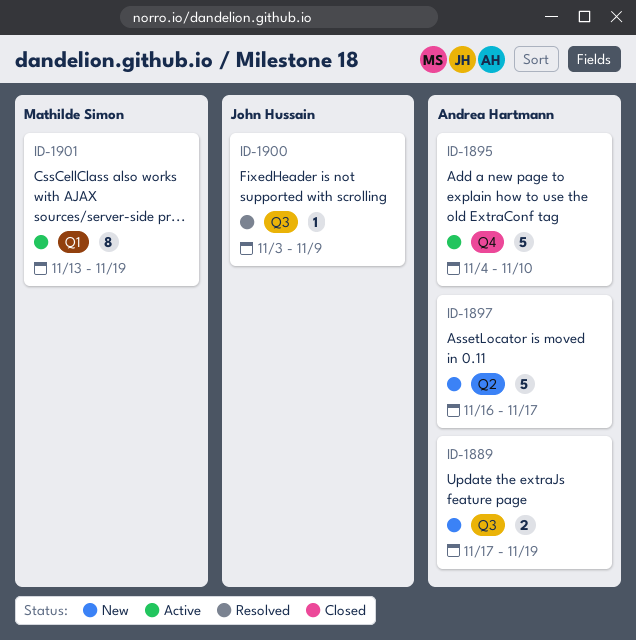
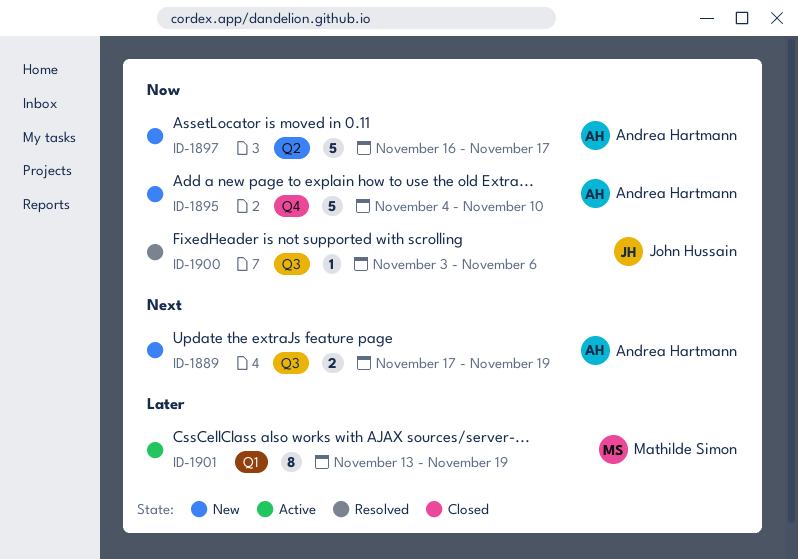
ID-1895, status: Active -> New
ID-1900, due: Nov 9 -> Nov 6

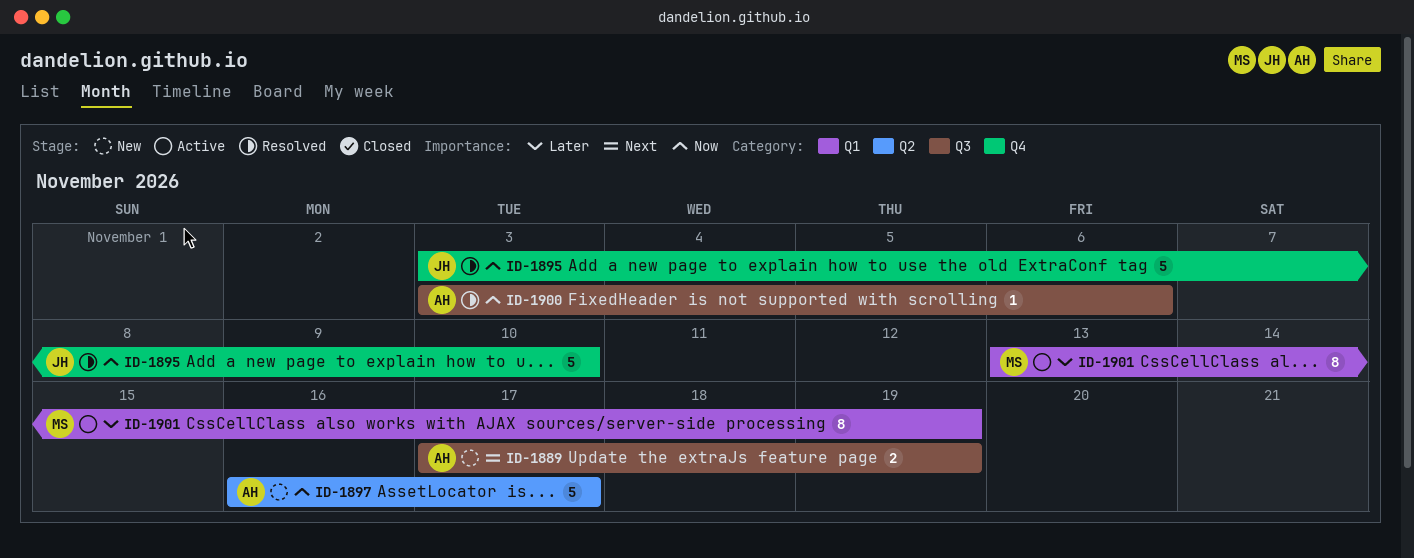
ID-1895, status: New -> Resolved
ID-1895, owner: Andrea Hartmann -> John Hussain
ID-1895, start: Nov 4 -> Nov 3
ID-1900, owner: John Hussain -> Andrea Hartmann

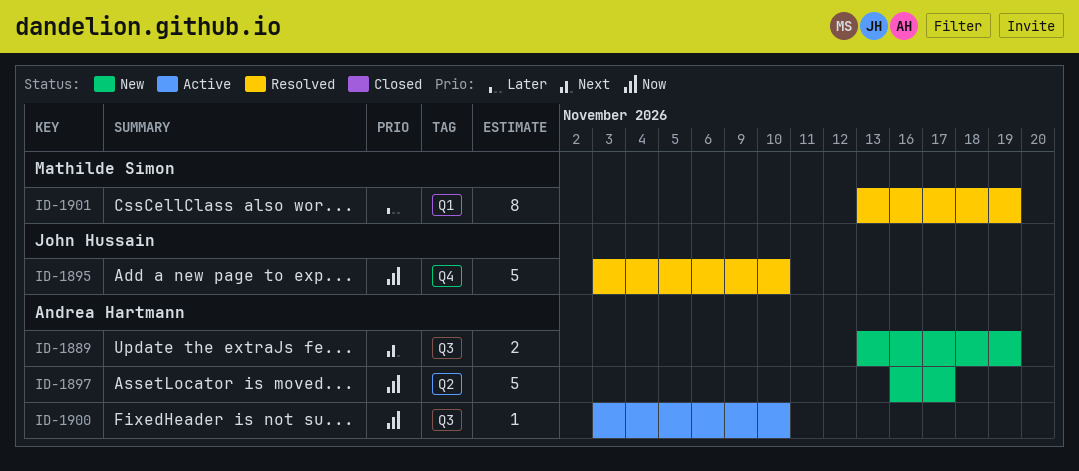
ID-1889, start: Nov 17 -> Nov 13
ID-1900, status: Resolved -> Active
ID-1900, due: Nov 6 -> Nov 10
ID-1901, status: Active -> Resolved

